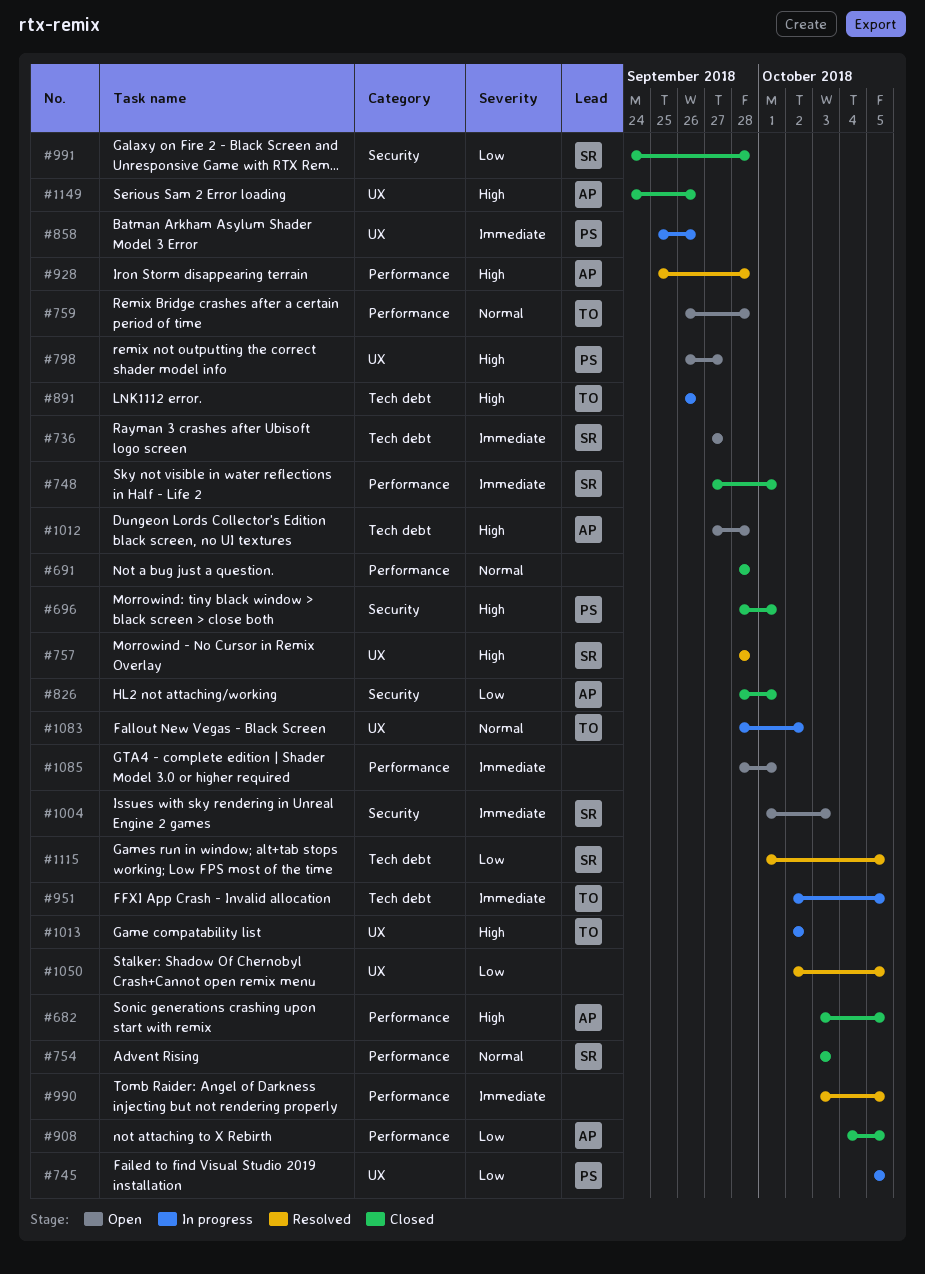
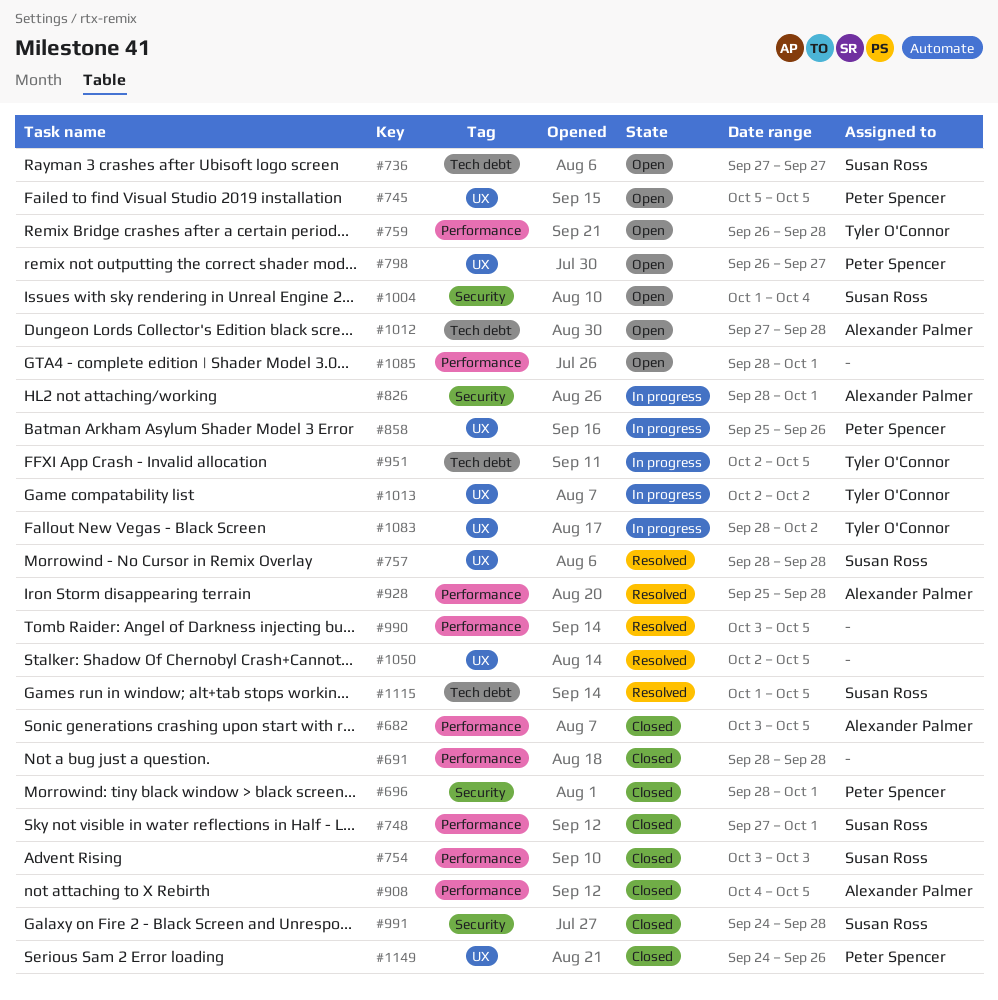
#745, status: In progress -> Open
#826, status: Closed -> In progress
#891: present -> none
#1004, due: Oct 3 -> Oct 4
#1149, owner: Alexander Palmer -> Peter Spencer

